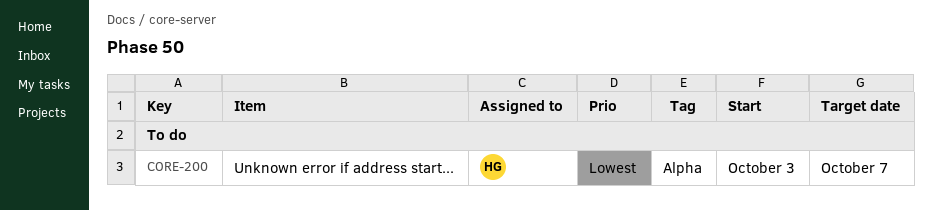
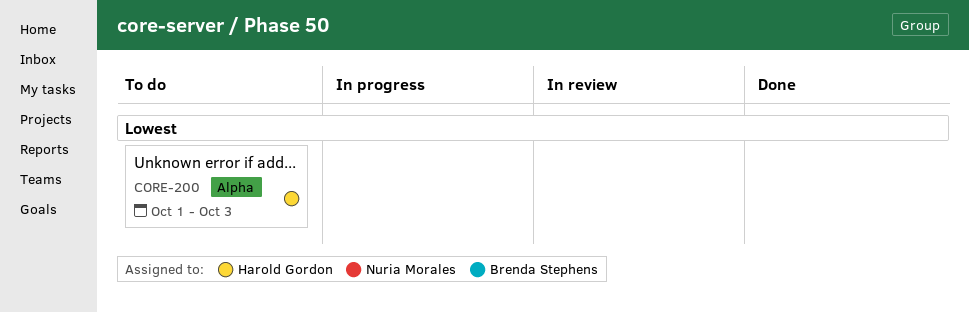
CORE-200, start: Oct 3 -> Oct 1
CORE-200, due: Oct 7 -> Oct 3

